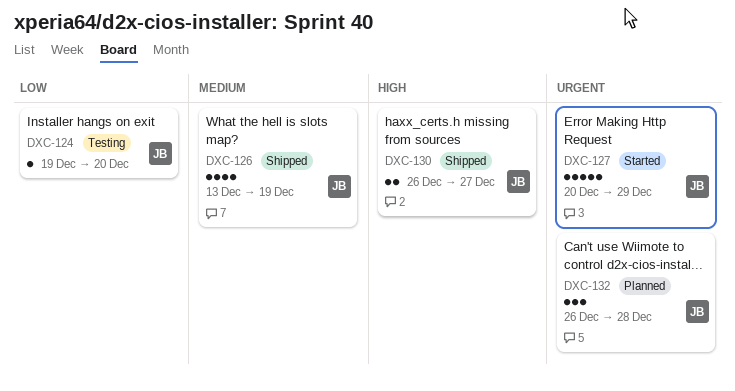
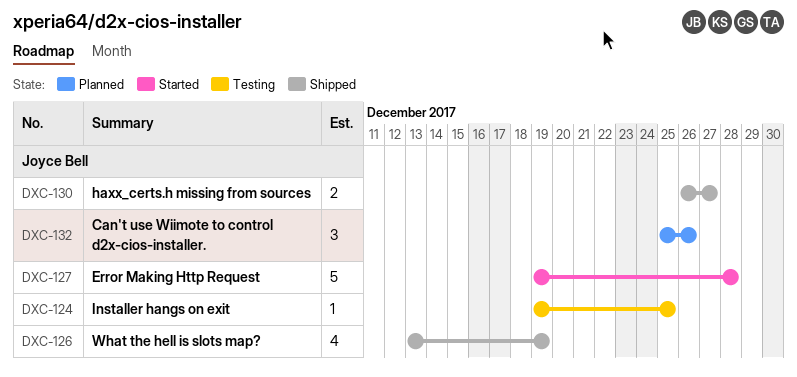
DXC-124, due: Dec 20 -> Dec 25
DXC-127, start: Dec 20 -> Dec 19
DXC-127, due: Dec 29 -> Dec 28
DXC-132, start: Dec 26 -> Dec 25
DXC-132, due: Dec 28 -> Dec 26

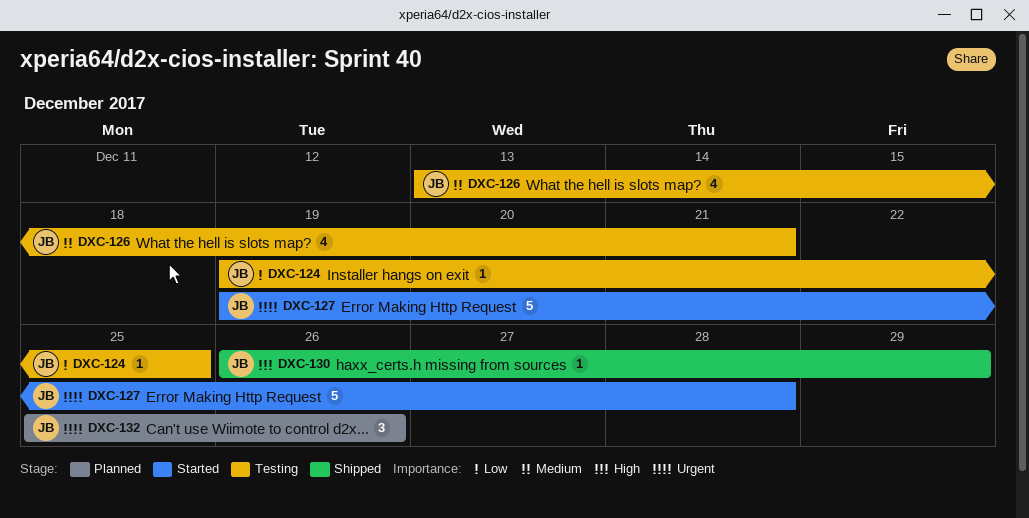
DXC-126, status: Shipped -> Testing
DXC-126, due: Dec 19 -> Dec 21
DXC-130, estimate: 2 -> 1
DXC-130, due: Dec 27 -> Dec 29

